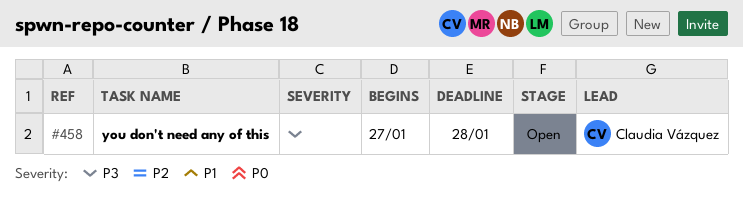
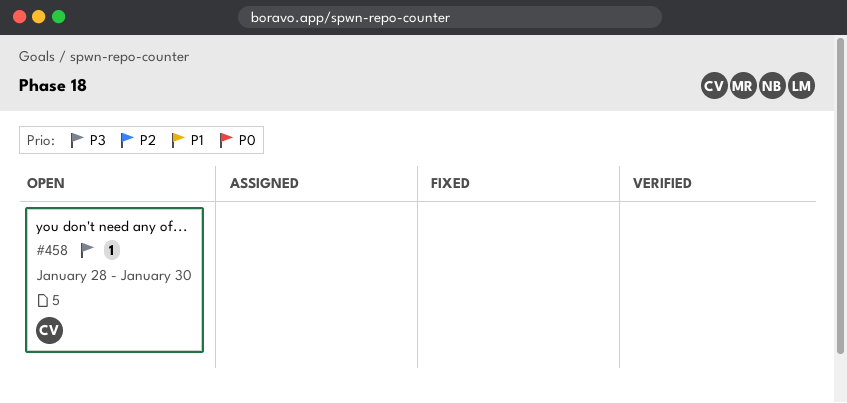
#458, start: Jan 27 -> Jan 28
#458, due: Jan 28 -> Jan 30

